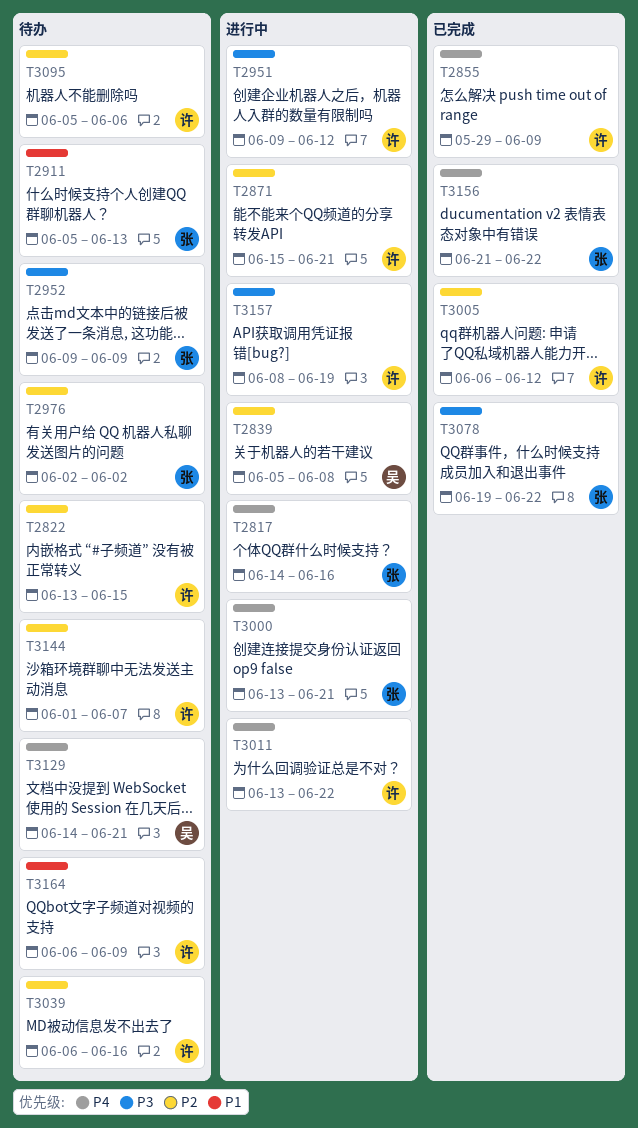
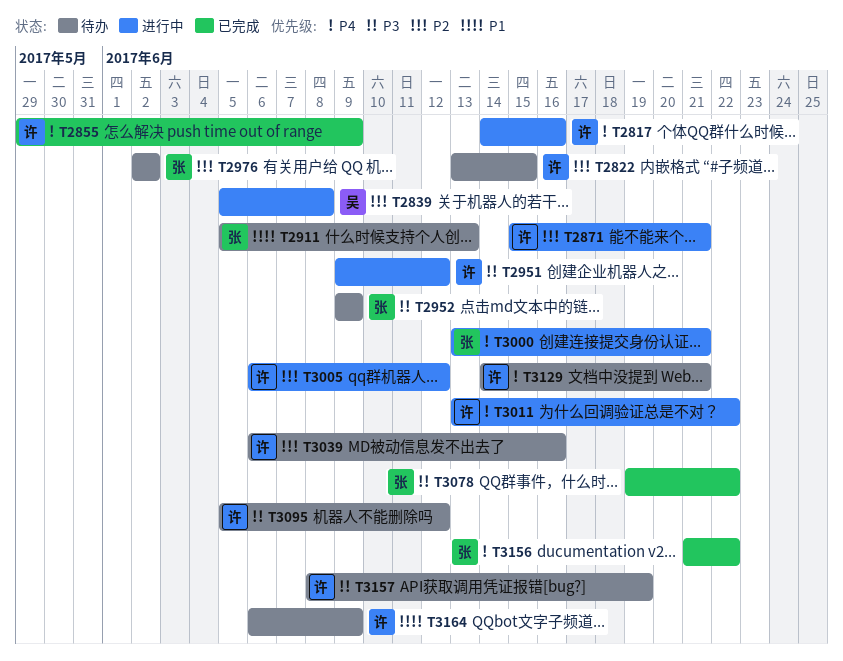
T2817, owner: 张 -> 许
T3005, status: 已完成 -> 进行中
T3095, priority: P2 -> P3
T3095, due: Jun 6 -> Jun 12
T3129, owner: 吴 -> 许
T3144: present -> none
T3157, status: 进行中 -> 待办

